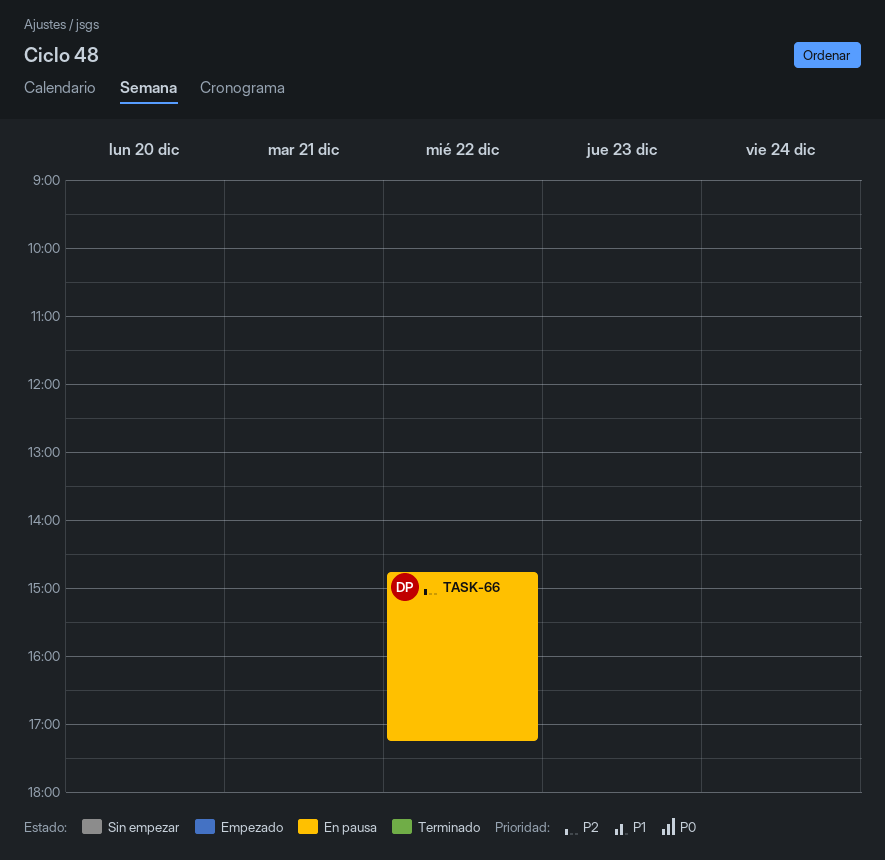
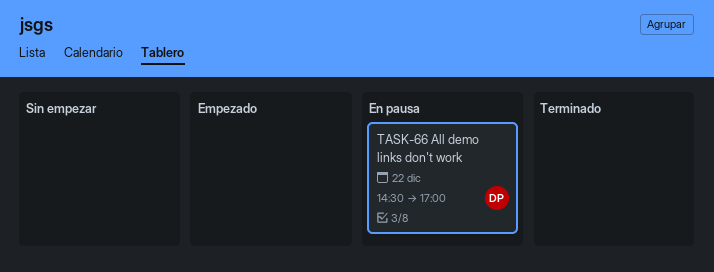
TASK-66, begins: 14:45 -> 14:30
TASK-66, ends: 17:15 -> 17:00

